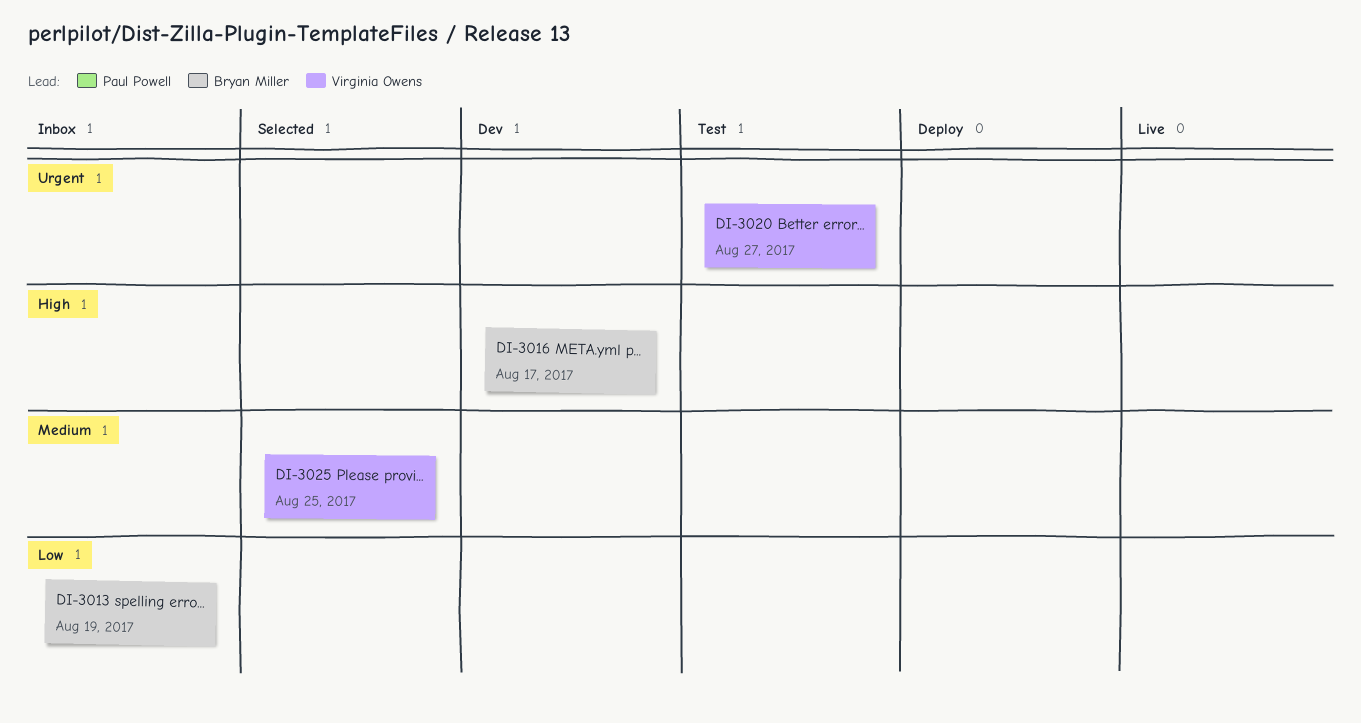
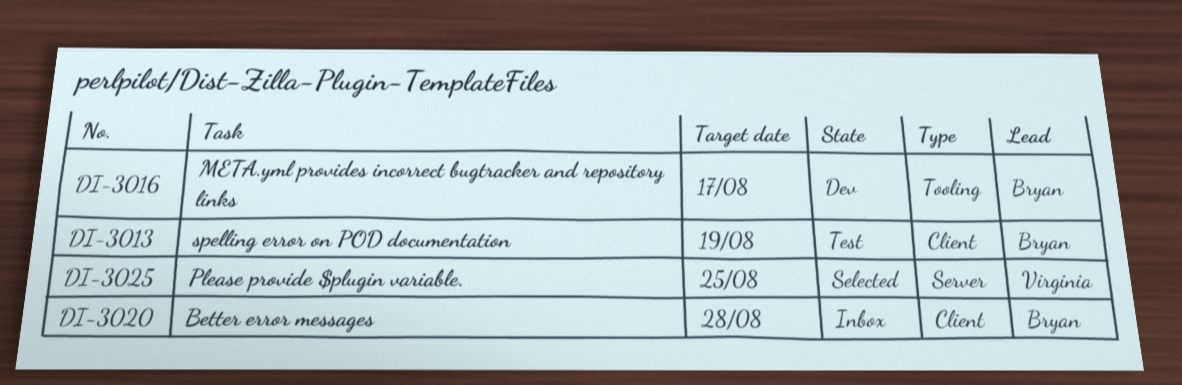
DI-3013, status: Inbox -> Test
DI-3020, status: Test -> Inbox
DI-3020, owner: Virginia Owens -> Bryan Miller
DI-3020, due: Aug 27 -> Aug 28

